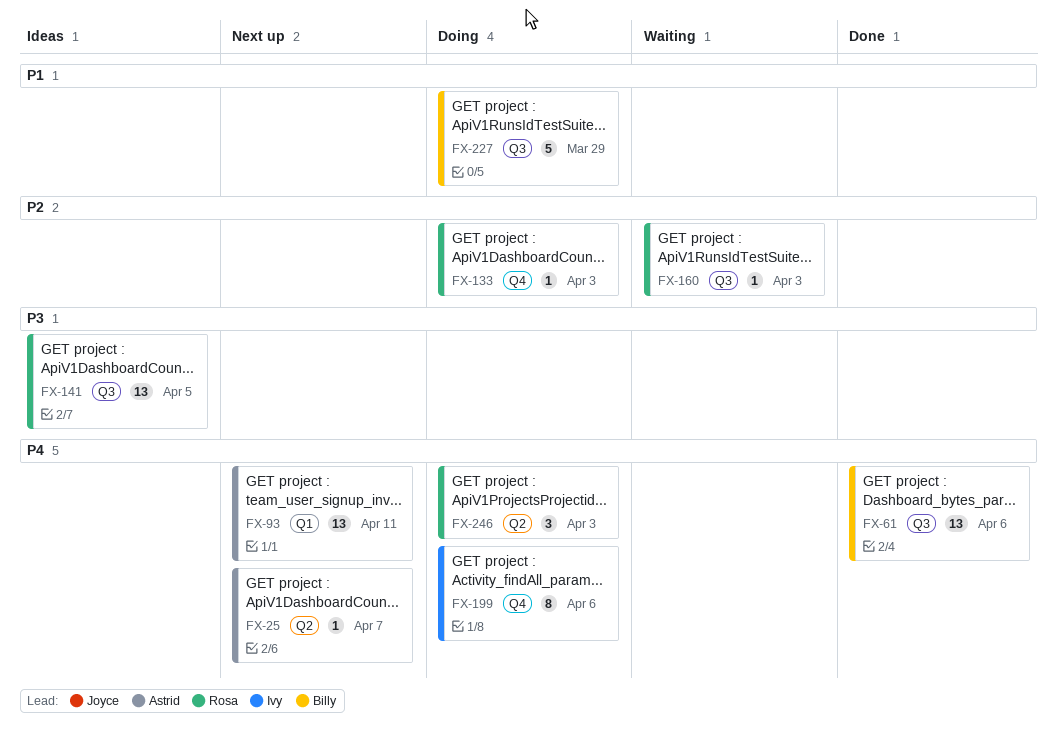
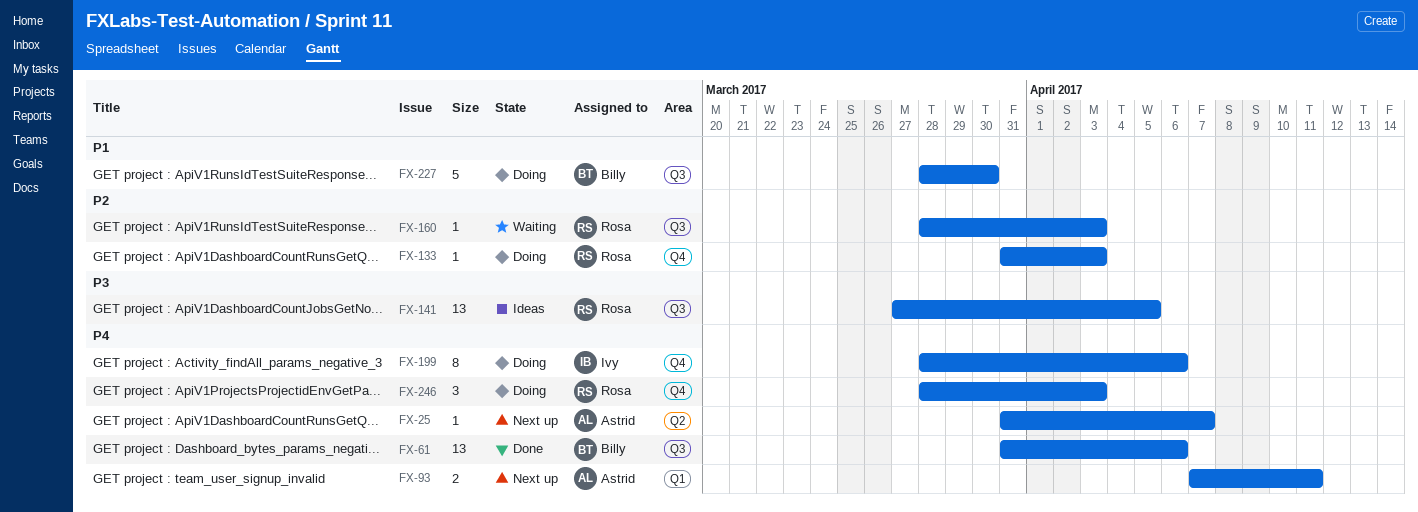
FX-93, estimate: 13 -> 2
FX-227, due: Mar 29 -> Mar 30
FX-246, label: Q2 -> Q4

